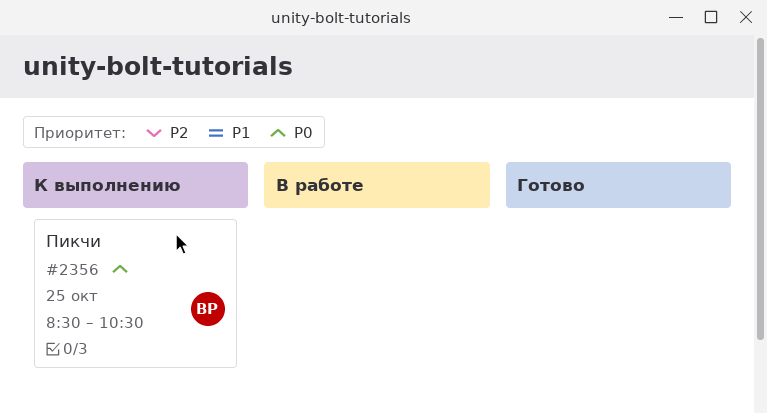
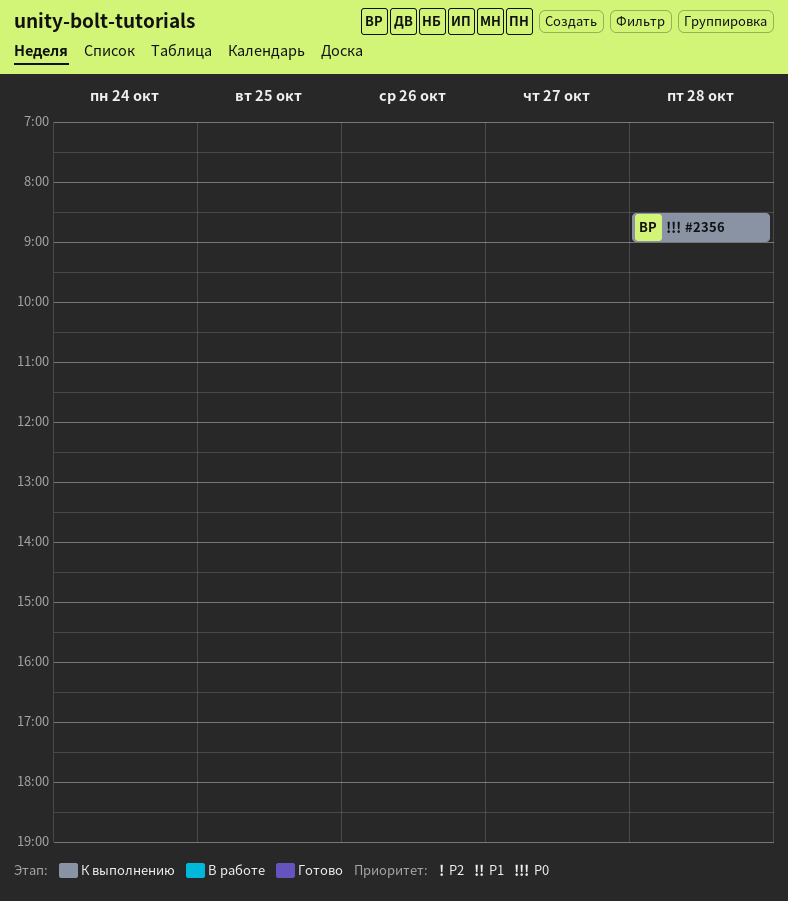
#2356, day: Oct 25 -> Oct 28
#2356, ends: 10:30 -> 09:00

